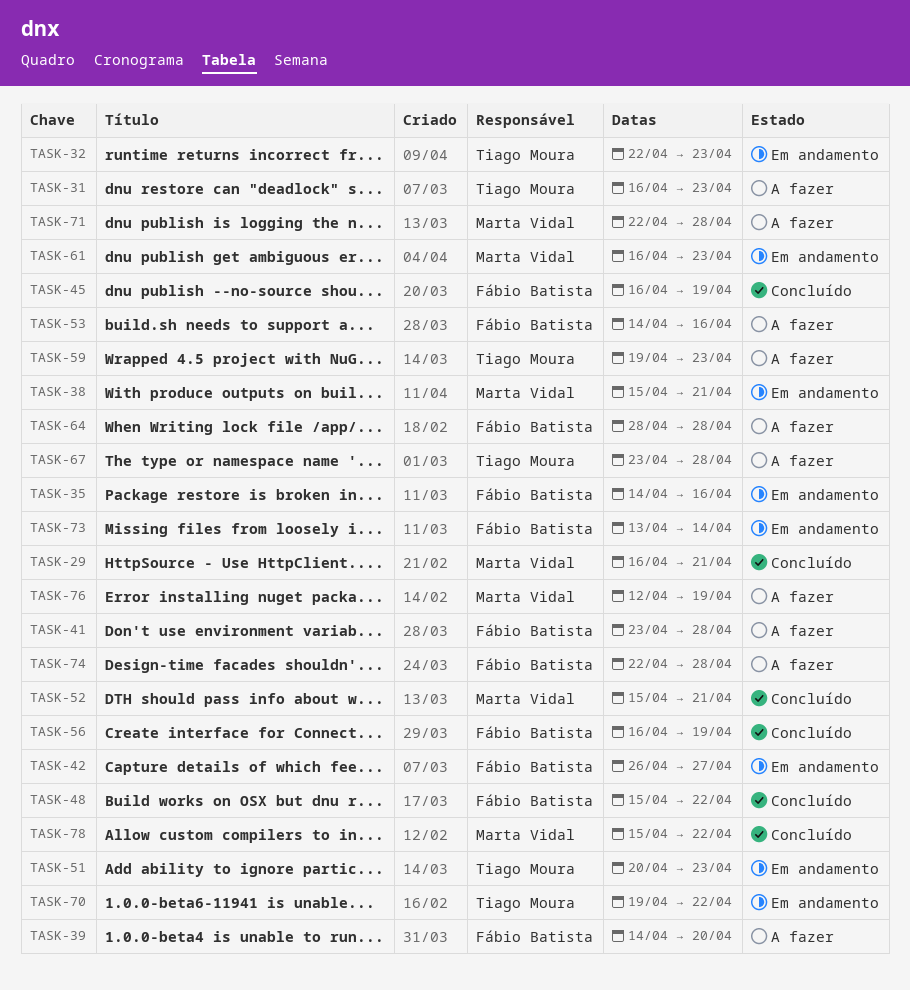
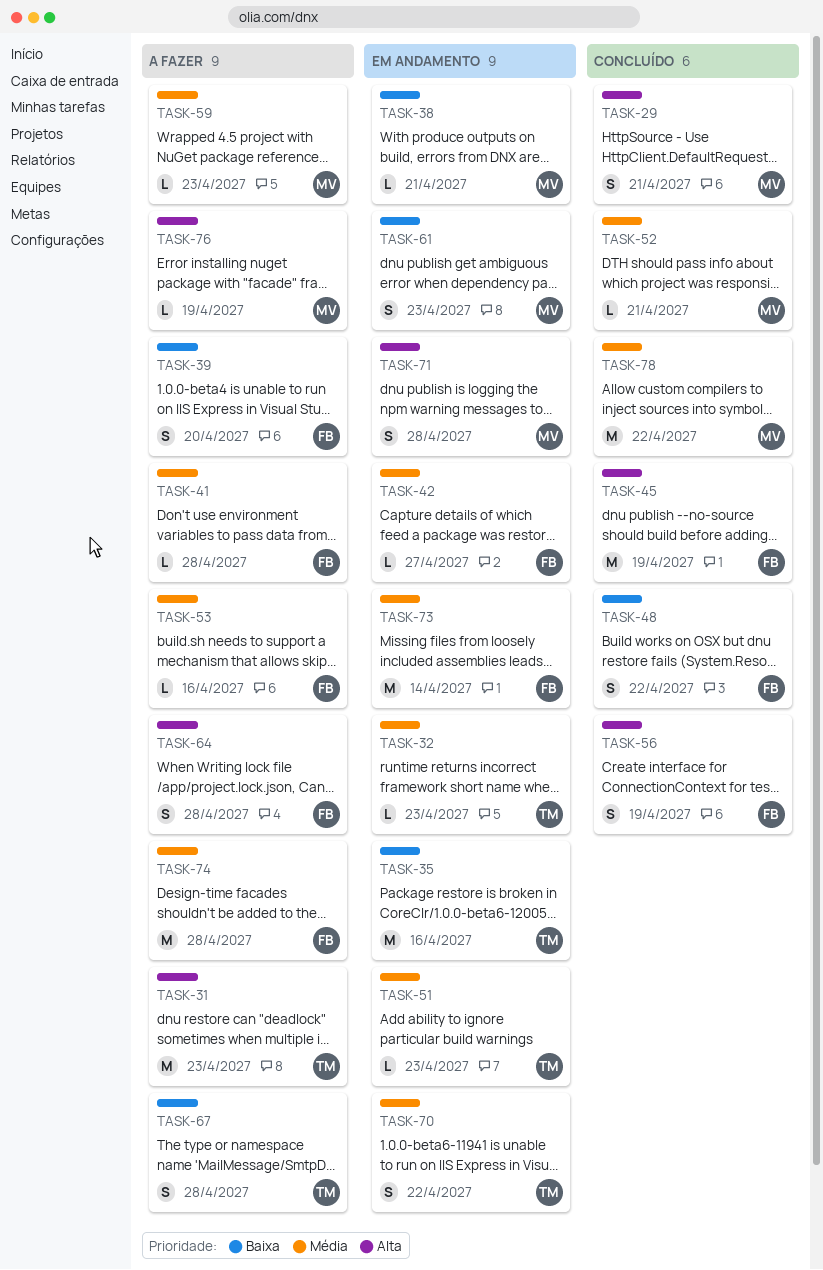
TASK-35, owner: Fábio Batista -> Tiago Moura
TASK-59, owner: Tiago Moura -> Marta Vidal
TASK-71, status: A fazer -> Em andamento

